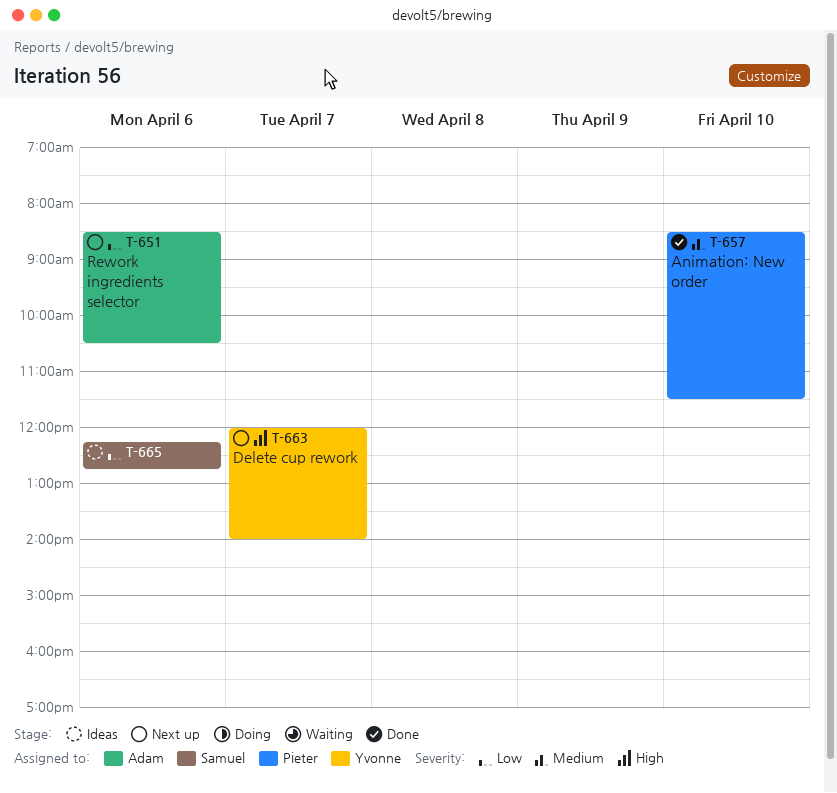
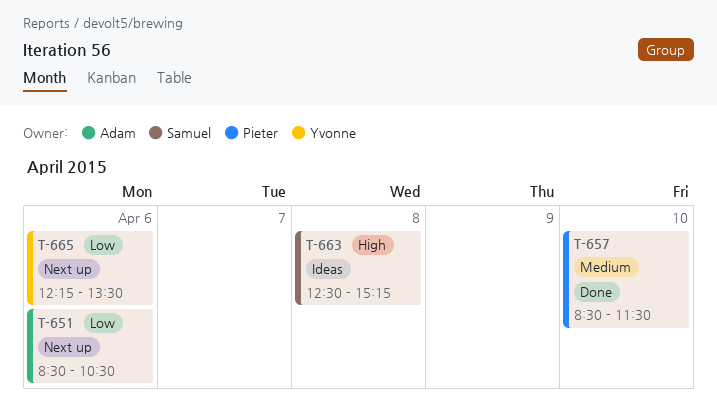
T-663, status: Next up -> Ideas
T-663, owner: Yvonne -> Samuel
T-663, day: Apr 7 -> Apr 8
T-663, begins: 12:00 -> 12:30
T-663, ends: 14:00 -> 15:15
T-665, status: Ideas -> Next up
T-665, owner: Samuel -> Yvonne
T-665, ends: 12:45 -> 13:30

